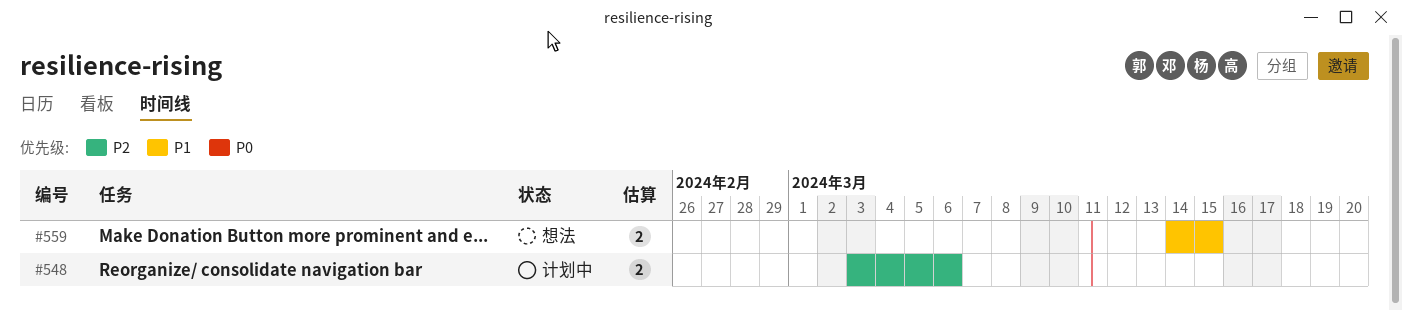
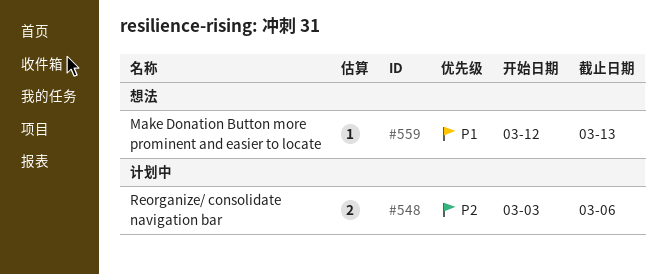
#559, estimate: 2 -> 1
#559, start: Mar 14 -> Mar 12
#559, due: Mar 15 -> Mar 13

